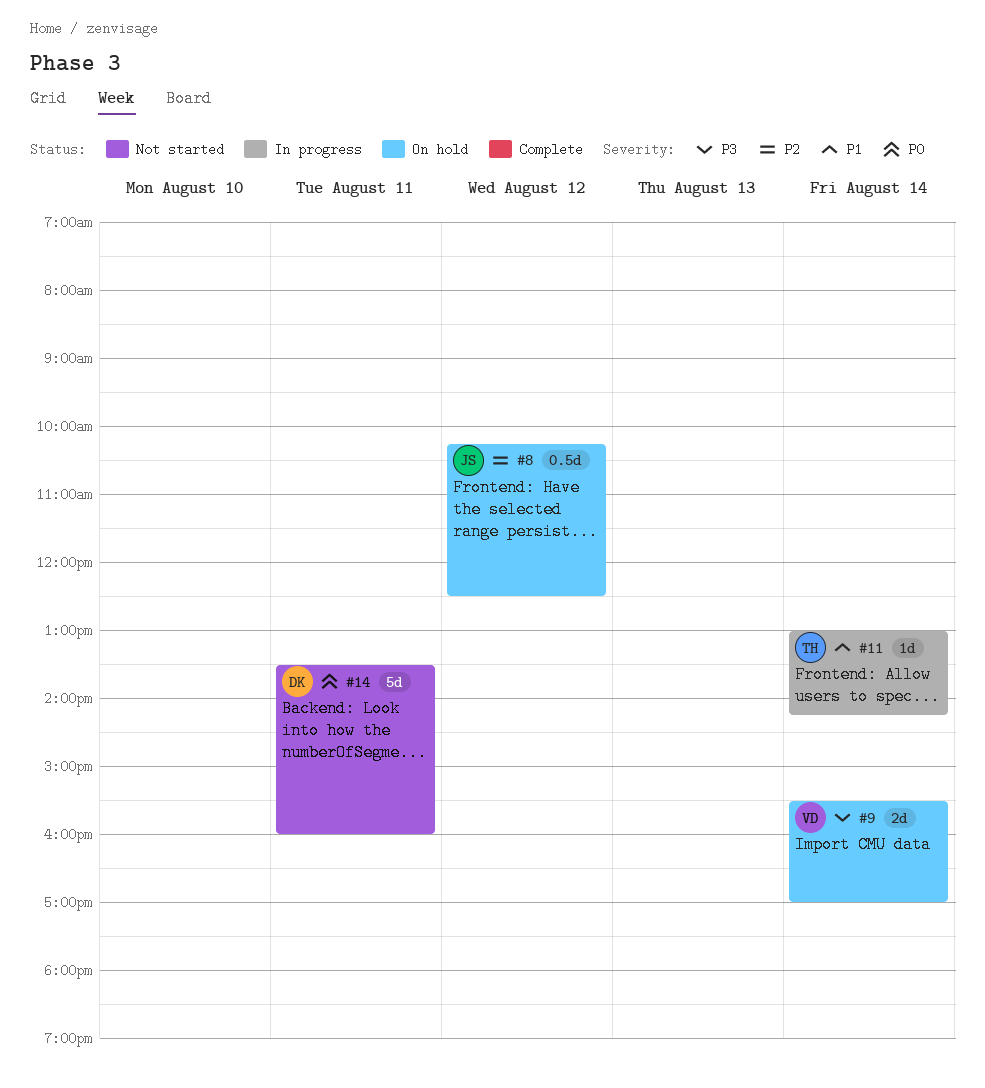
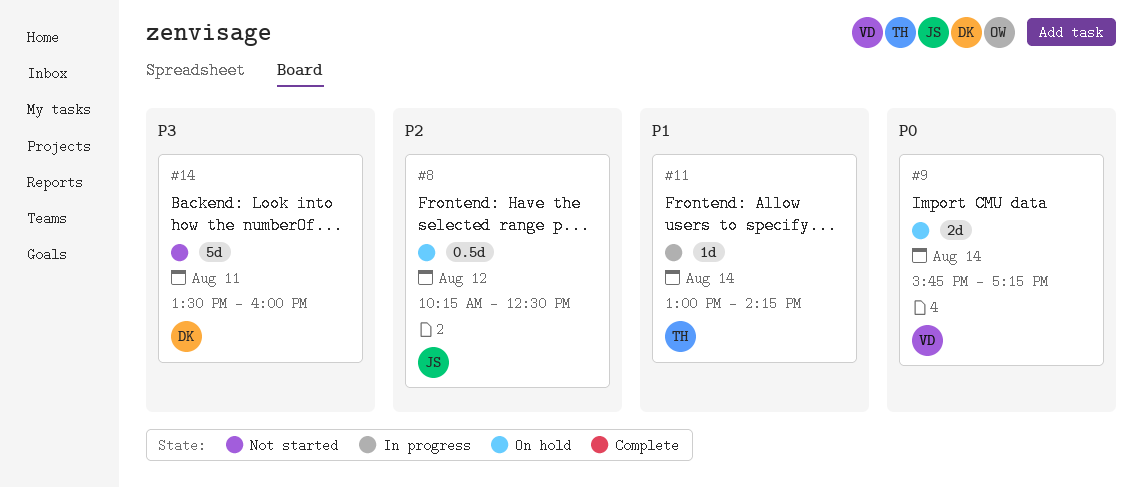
#9, priority: P3 -> P0
#9, begins: 15:30 -> 15:45
#9, ends: 17:00 -> 17:15
#14, priority: P0 -> P3

